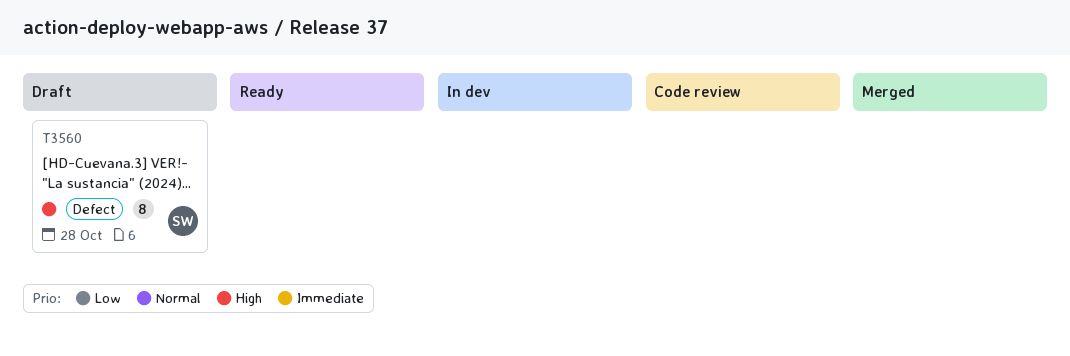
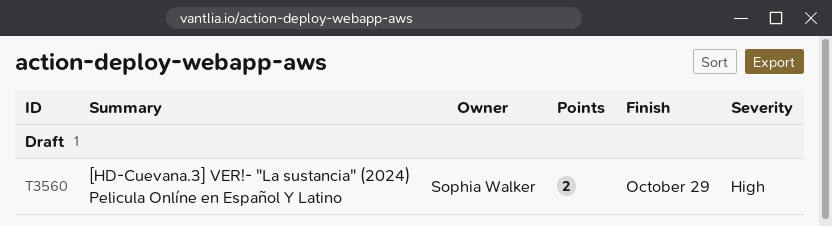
T3560, estimate: 8 -> 2
T3560, due: Oct 28 -> Oct 29

